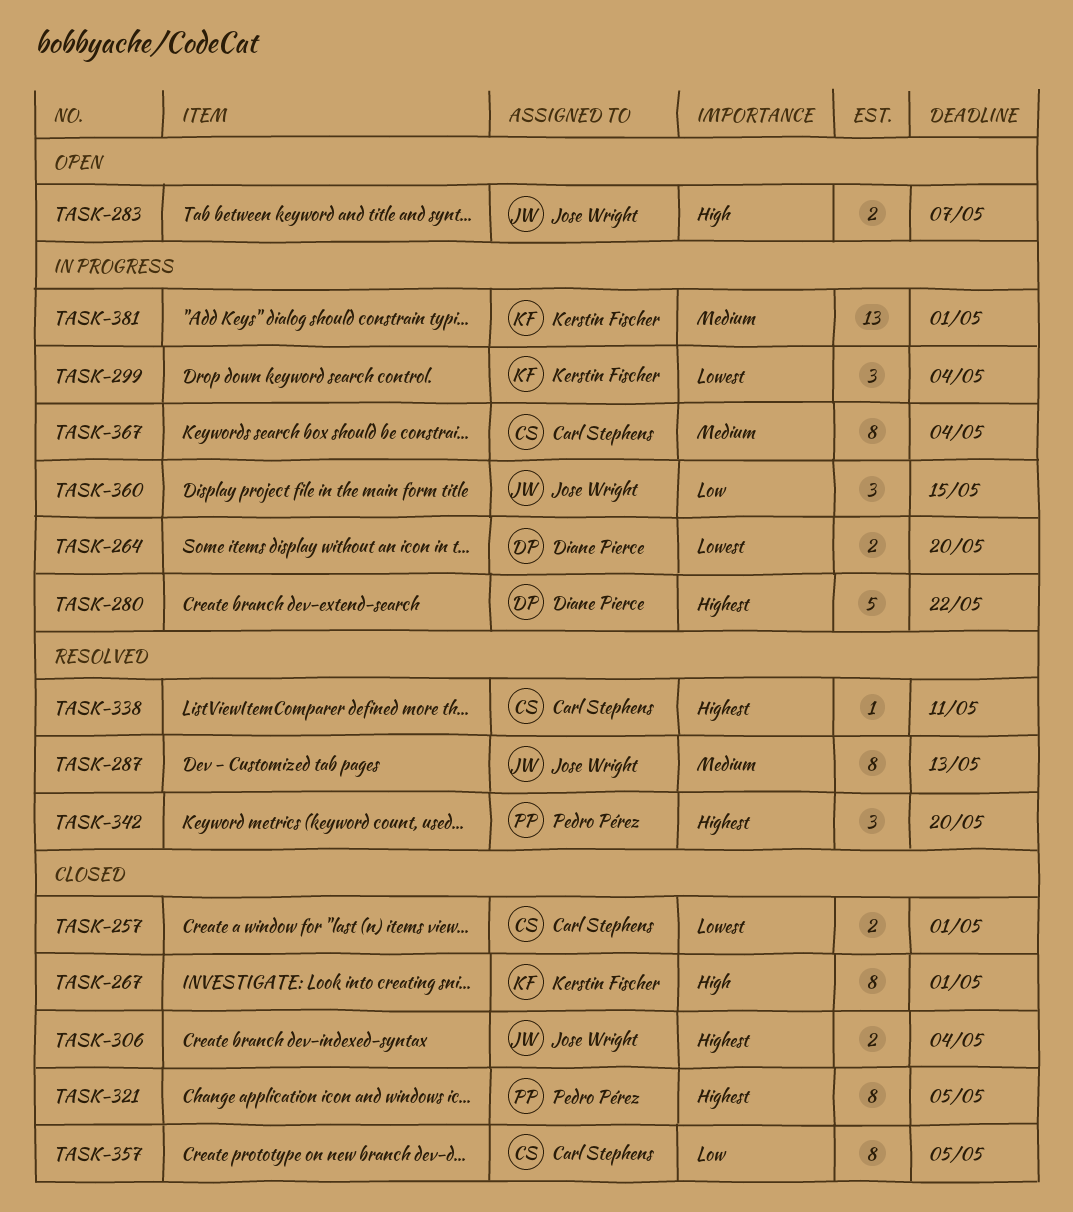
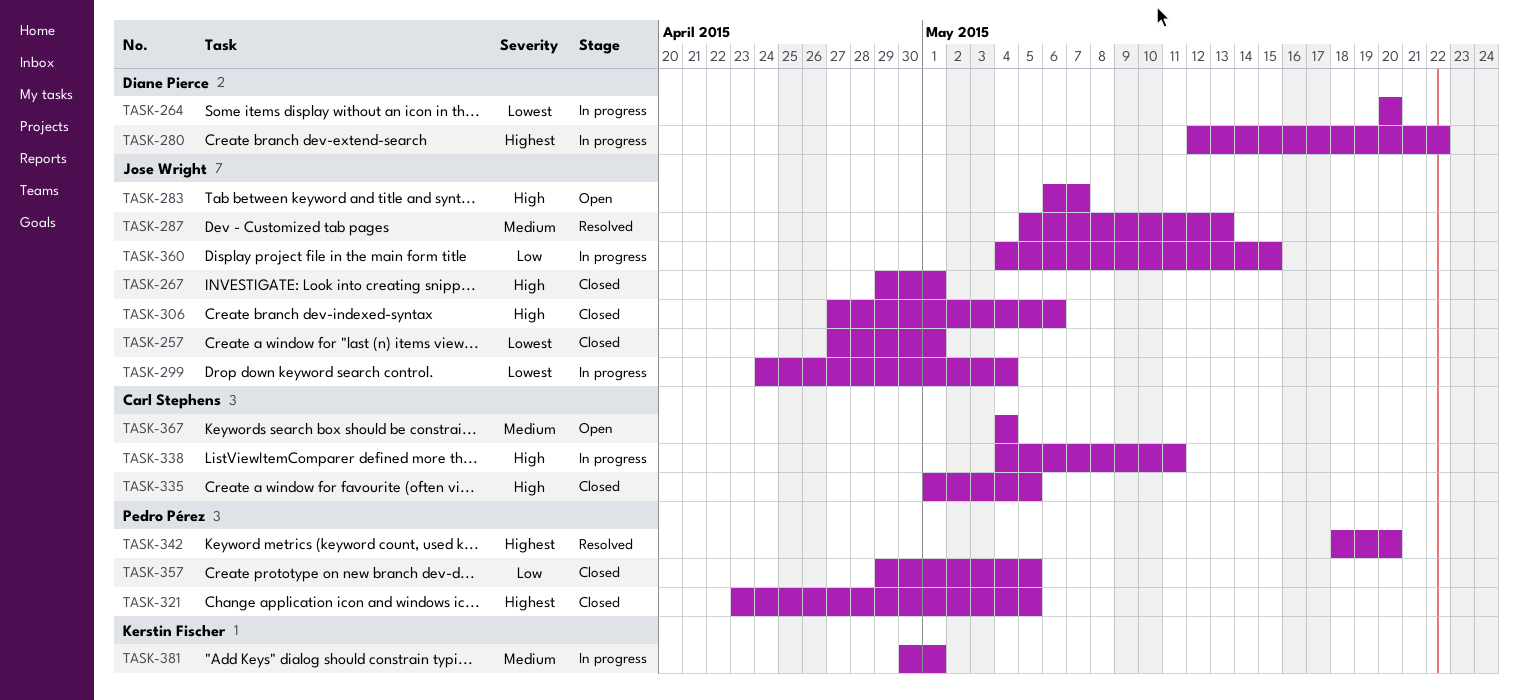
TASK-257, owner: Carl Stephens -> Jose Wright
TASK-267, owner: Kerstin Fischer -> Jose Wright
TASK-299, owner: Kerstin Fischer -> Jose Wright
TASK-306, priority: Highest -> High
TASK-306, due: May 4 -> May 6
TASK-335: none -> present
TASK-338, status: Resolved -> In progress
TASK-338, priority: Highest -> High
TASK-357, owner: Carl Stephens -> Pedro Pérez
TASK-367, status: In progress -> Open

